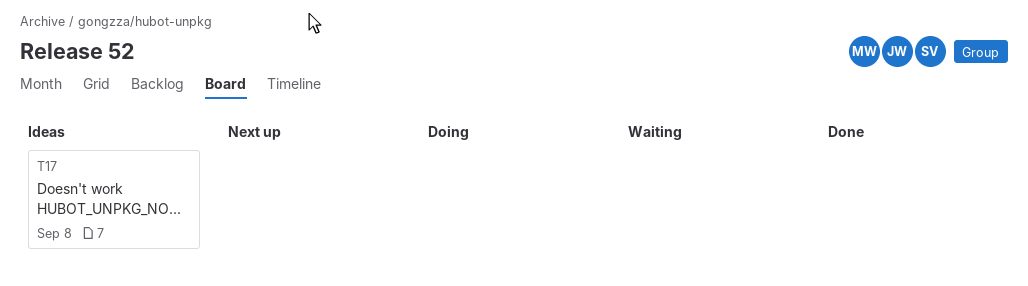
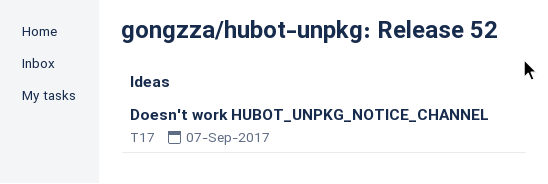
T17, due: Sep 8 -> Sep 7

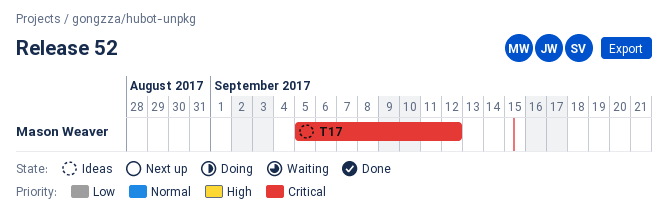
T17, due: Sep 7 -> Sep 12

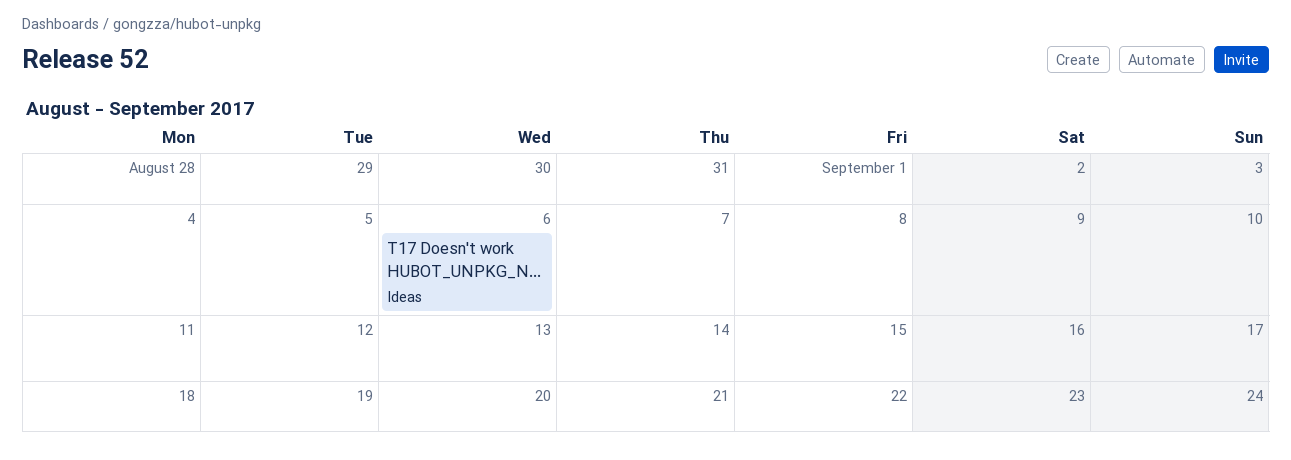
T17, due: Sep 12 -> Sep 6

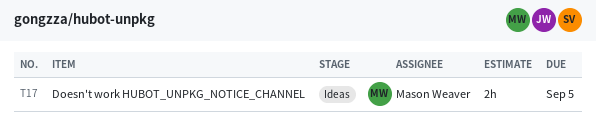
T17, due: Sep 6 -> Sep 5

